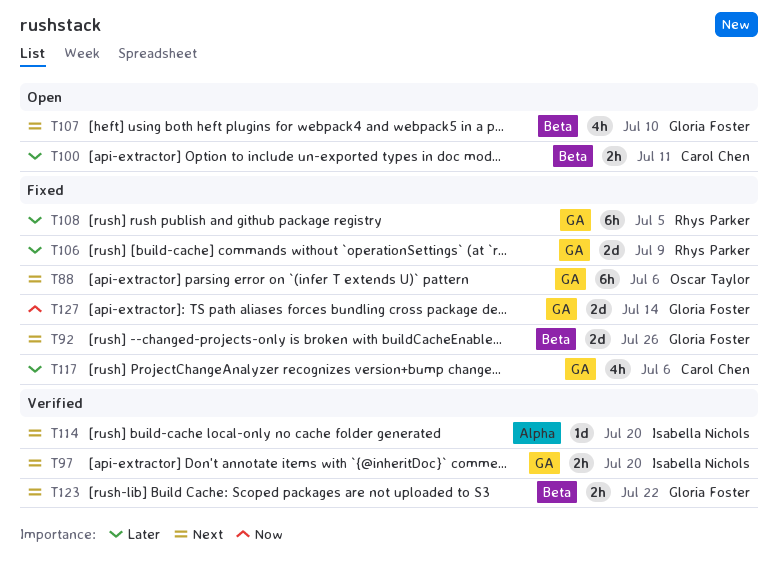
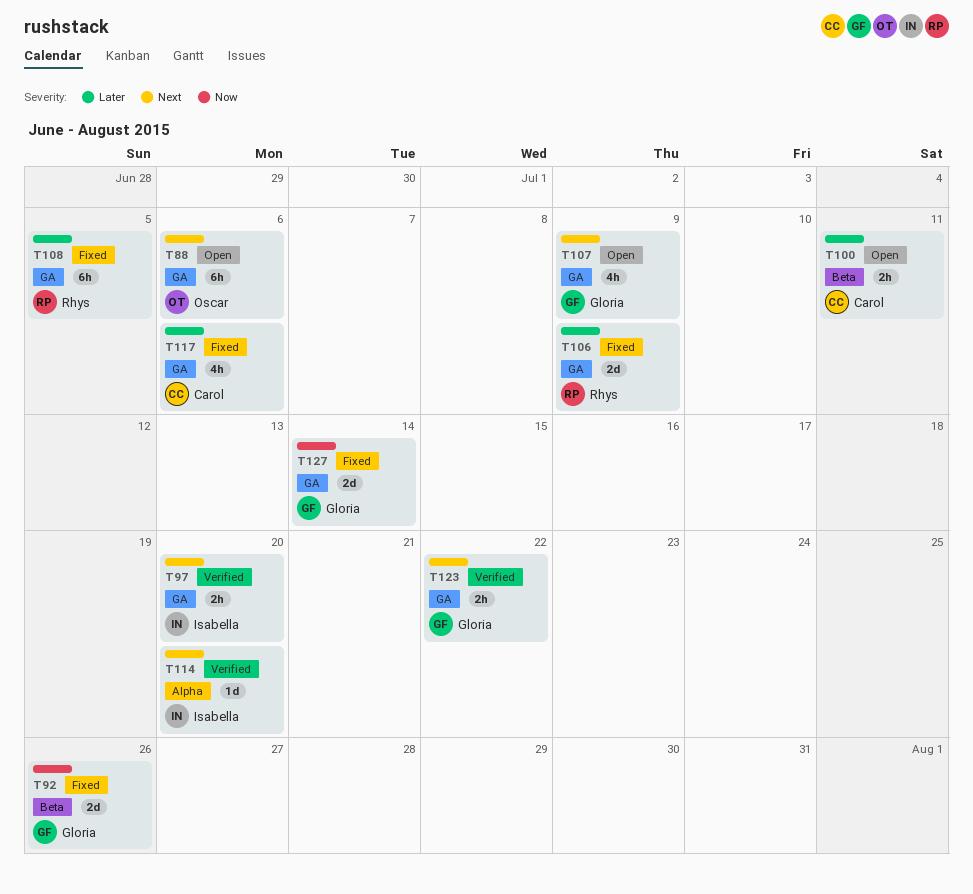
T88, status: Fixed -> Open
T92, priority: Next -> Now
T107, label: Beta -> GA
T107, due: Jul 10 -> Jul 9
T123, label: Beta -> GA

